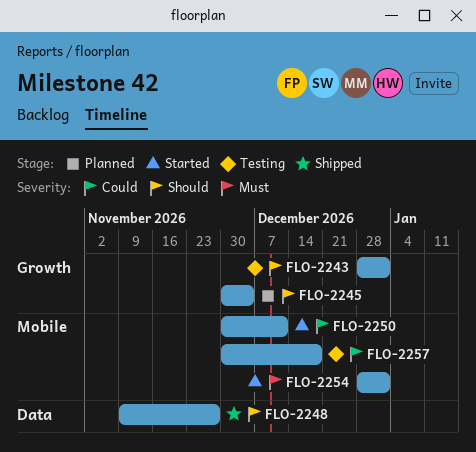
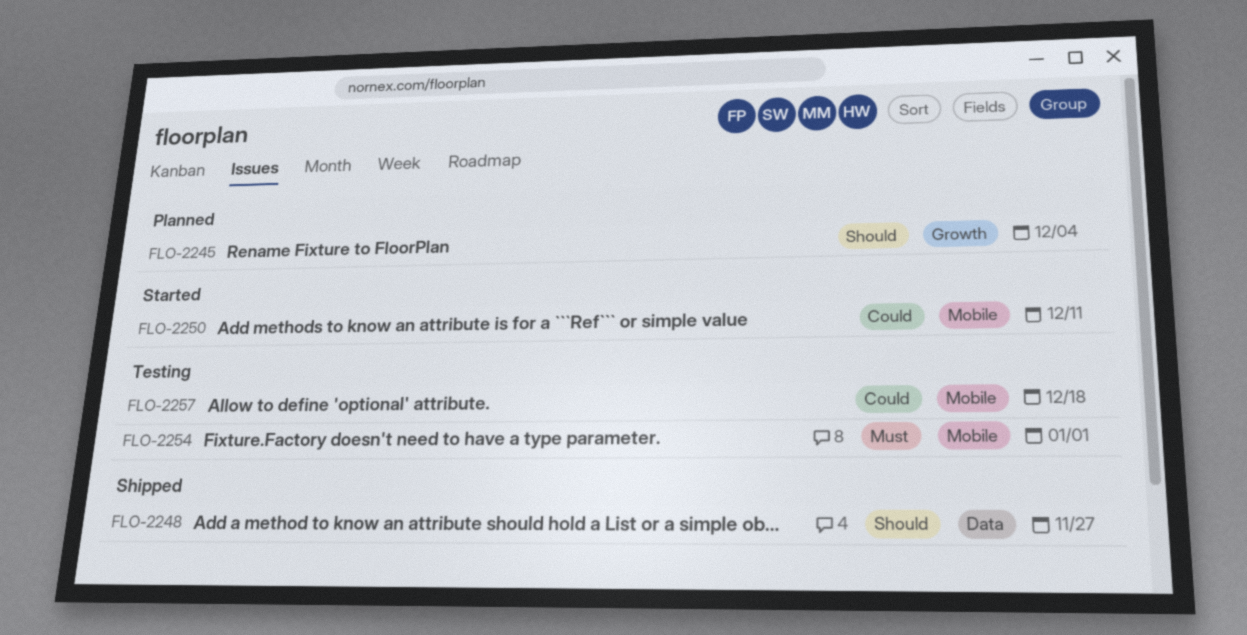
FLO-2243: present -> none
FLO-2254, status: Started -> Testing

